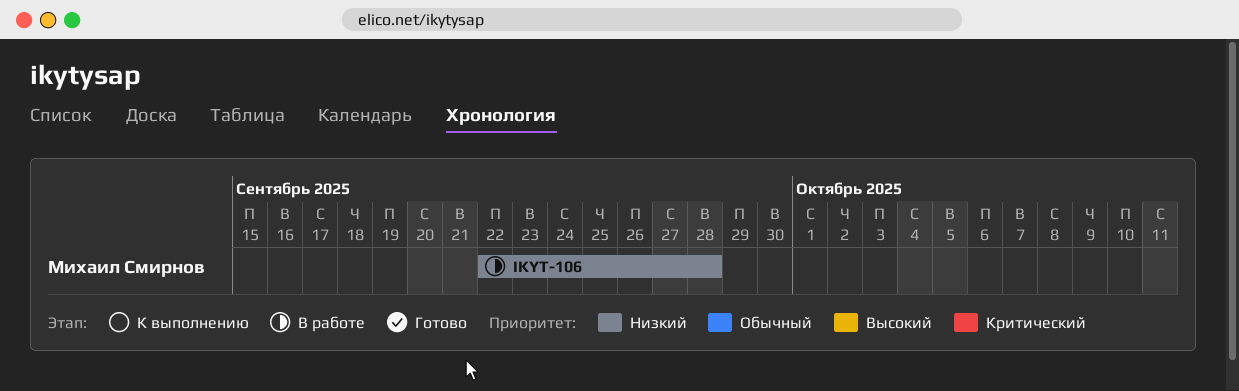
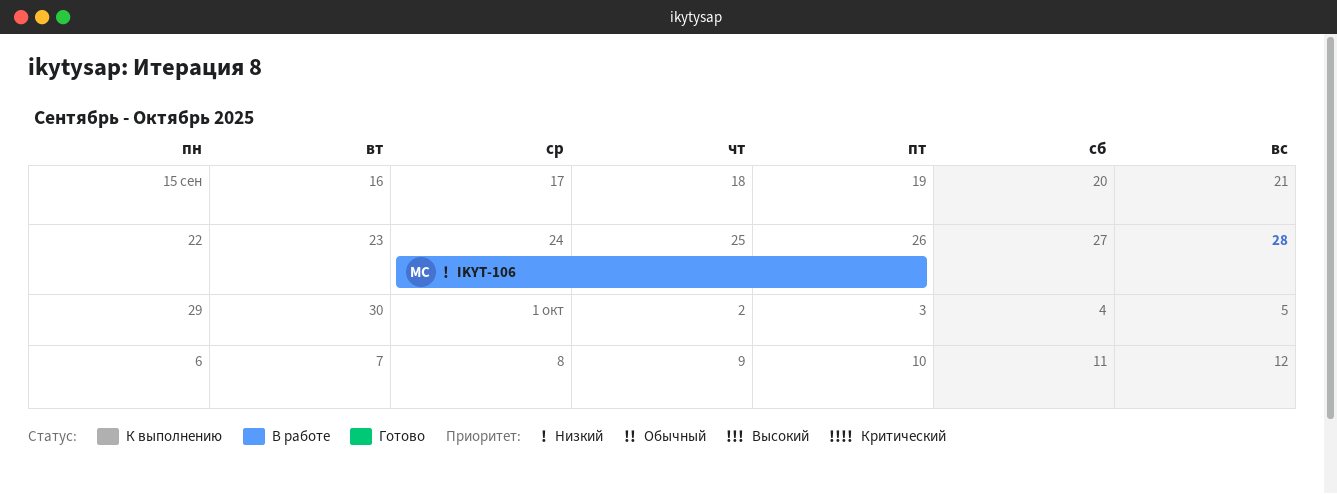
IKYT-106, start: Sep 22 -> Sep 24
IKYT-106, due: Sep 28 -> Sep 26

